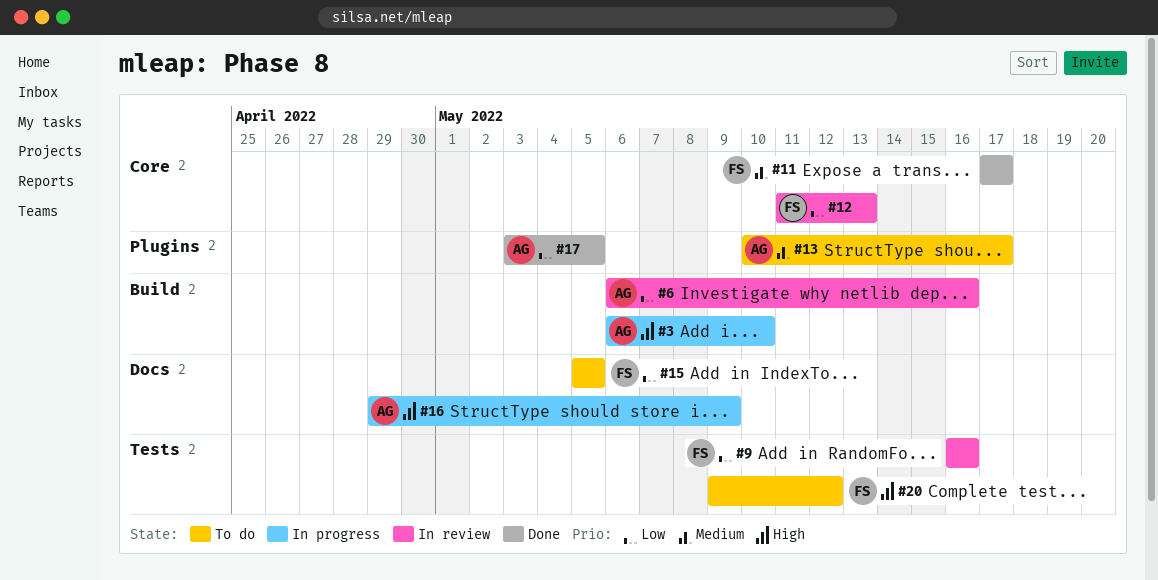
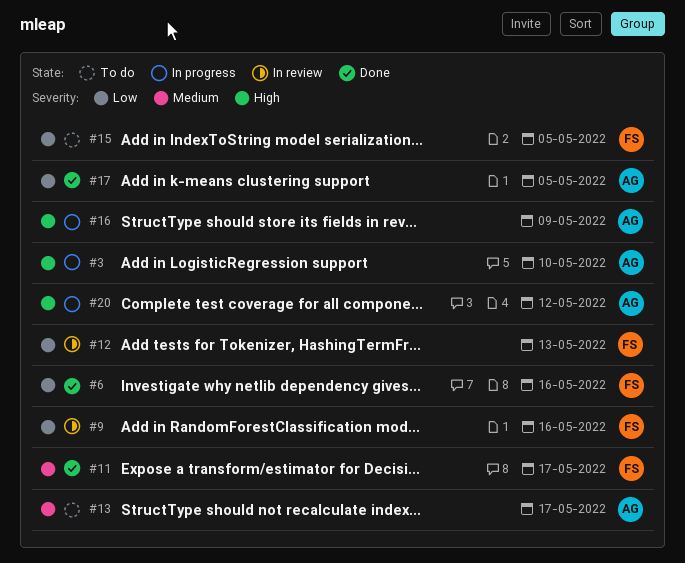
#6, status: In review -> Done
#6, owner: AG -> FS
#20, status: To do -> In progress
#20, owner: FS -> AG

